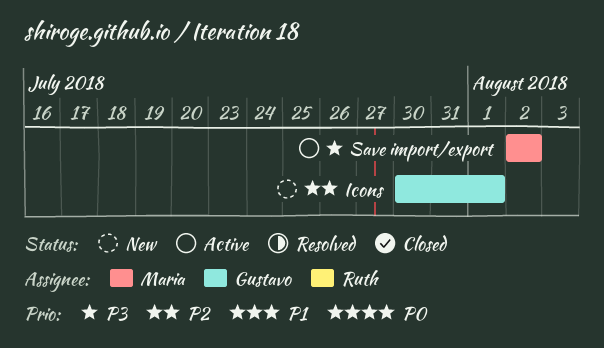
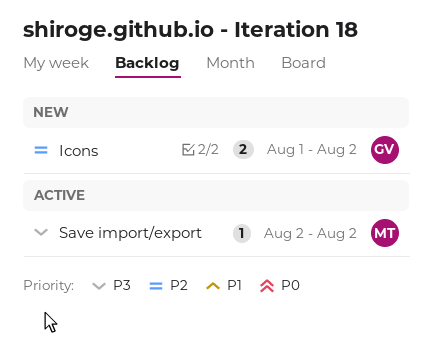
Icons, start: Jul 30 -> Aug 1
Icons, due: Aug 1 -> Aug 2

